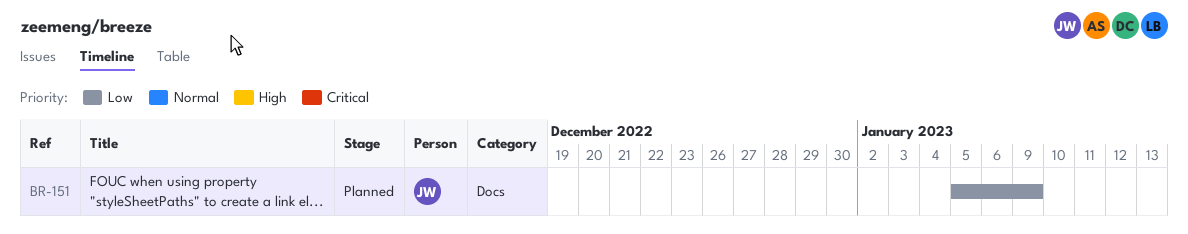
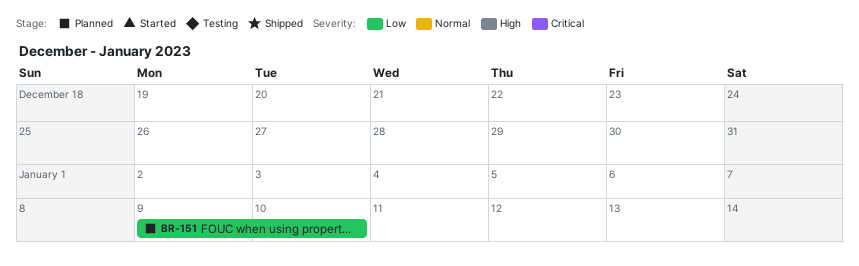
BR-151, start: Jan 5 -> Jan 9
BR-151, due: Jan 9 -> Jan 10

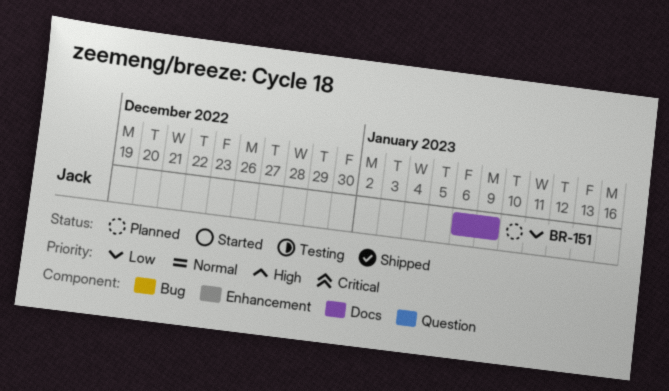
BR-151, start: Jan 9 -> Jan 6
BR-151, due: Jan 10 -> Jan 9

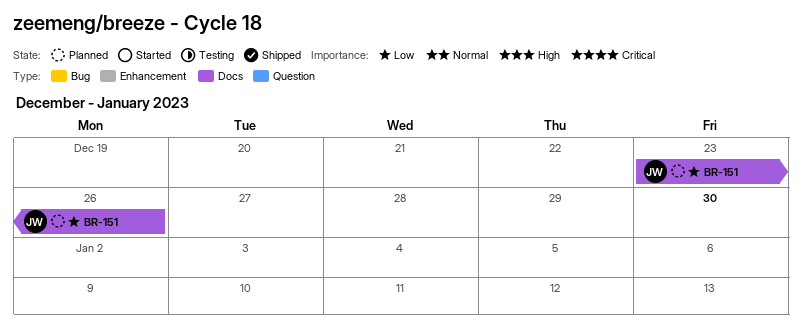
BR-151, start: Jan 6 -> Dec 23
BR-151, due: Jan 9 -> Dec 26

